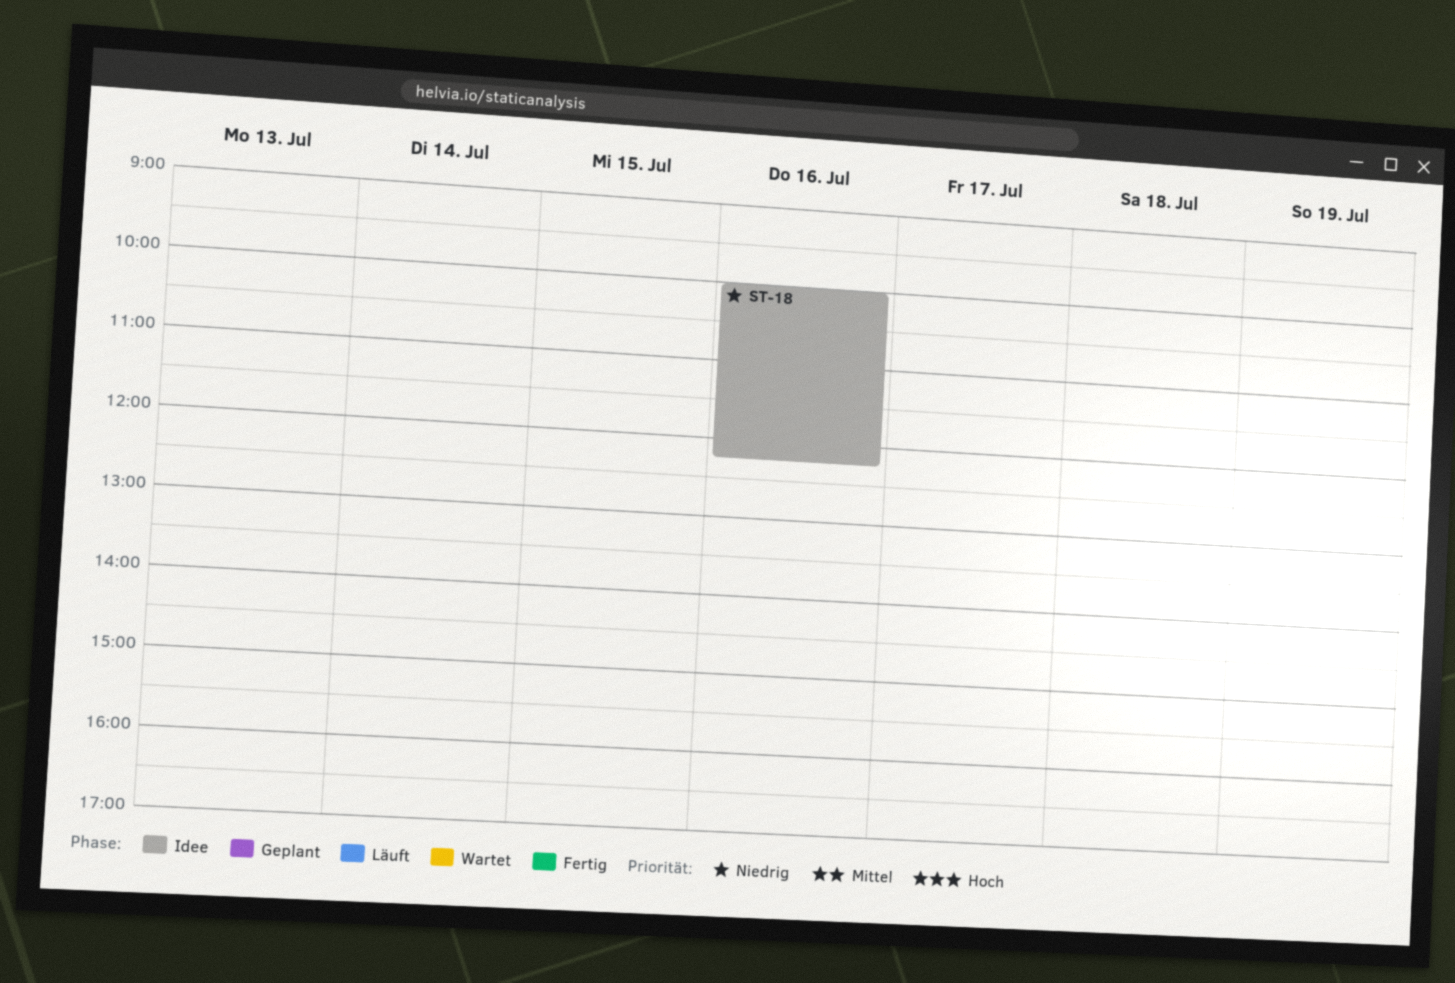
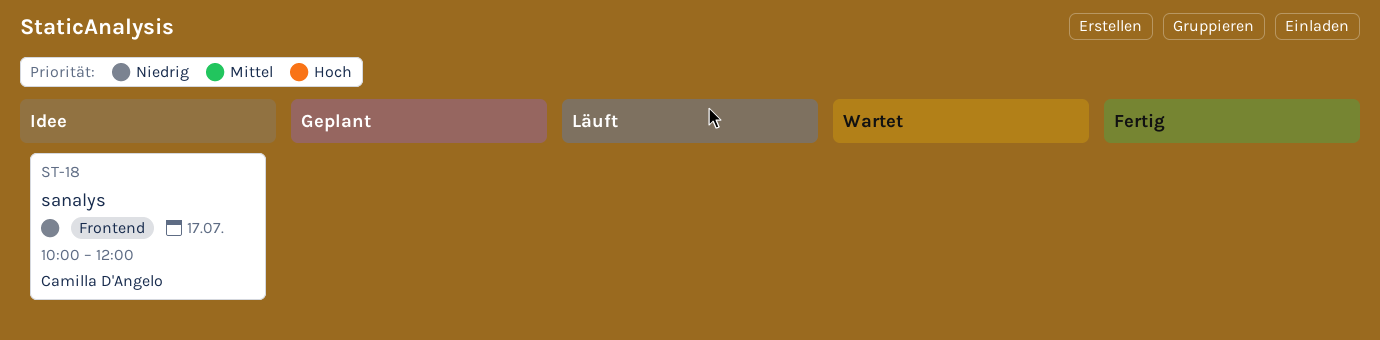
ST-18, day: Jul 16 -> Jul 17
ST-18, ends: 12:15 -> 12:00

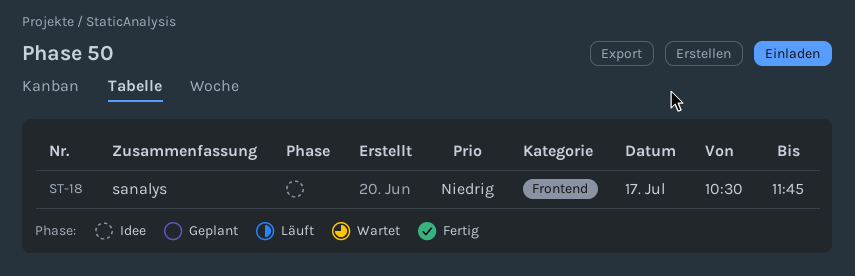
ST-18, begins: 10:00 -> 10:30
ST-18, ends: 12:00 -> 11:45

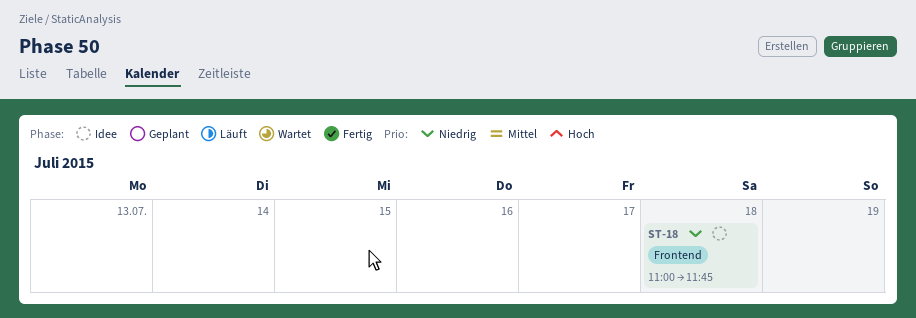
ST-18, day: Jul 17 -> Jul 18
ST-18, begins: 10:30 -> 11:00

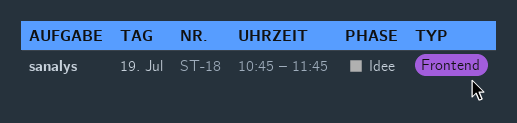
ST-18, day: Jul 18 -> Jul 19
ST-18, begins: 11:00 -> 10:45

